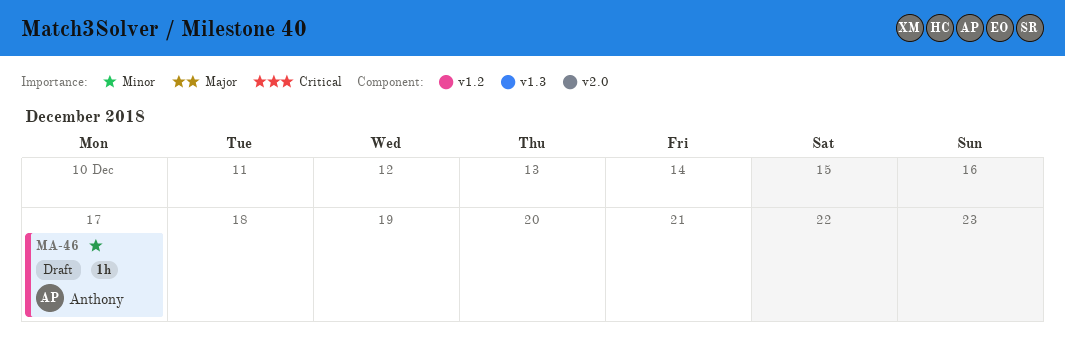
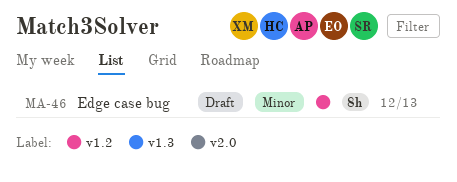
MA-46, estimate: 1h -> 8h
MA-46, due: Dec 17 -> Dec 13

